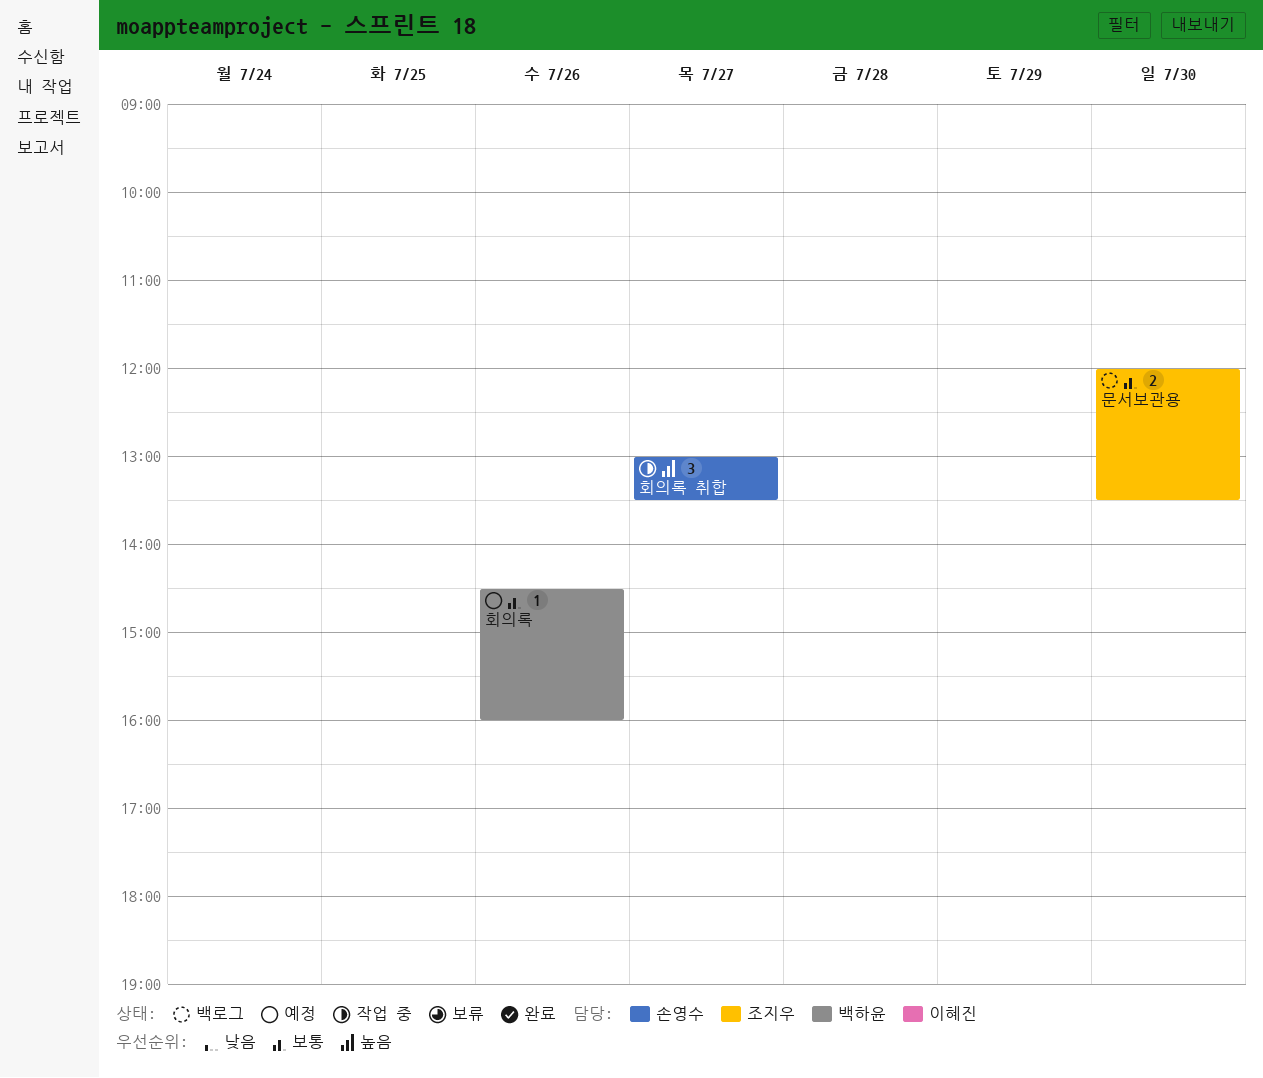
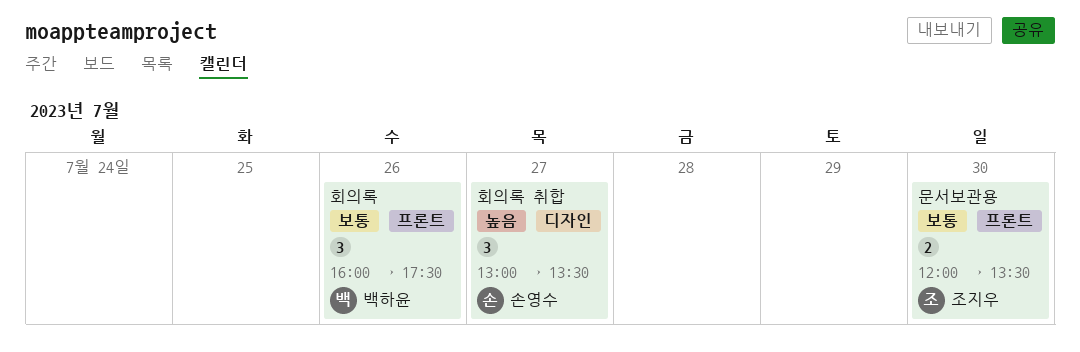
회의록, estimate: 1 -> 3
회의록, begins: 14:30 -> 16:00
회의록, ends: 16:00 -> 17:30

